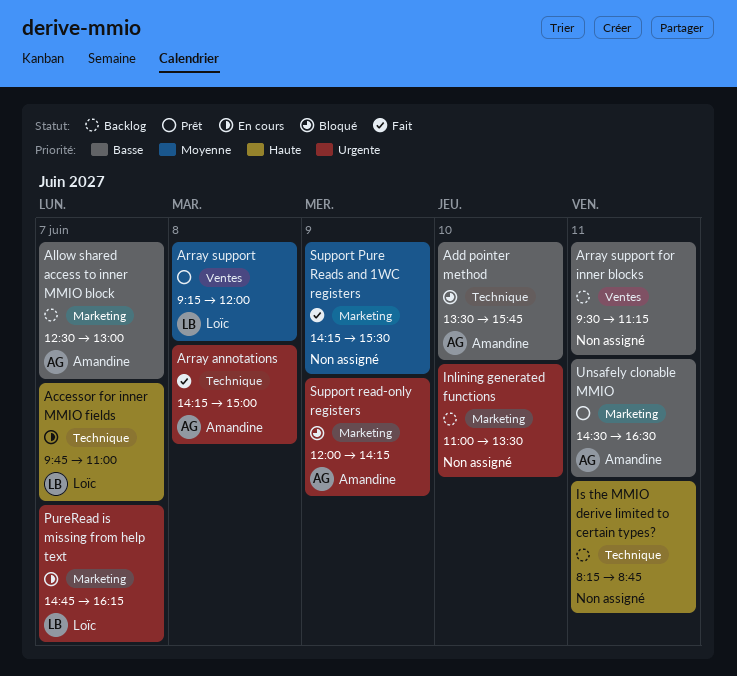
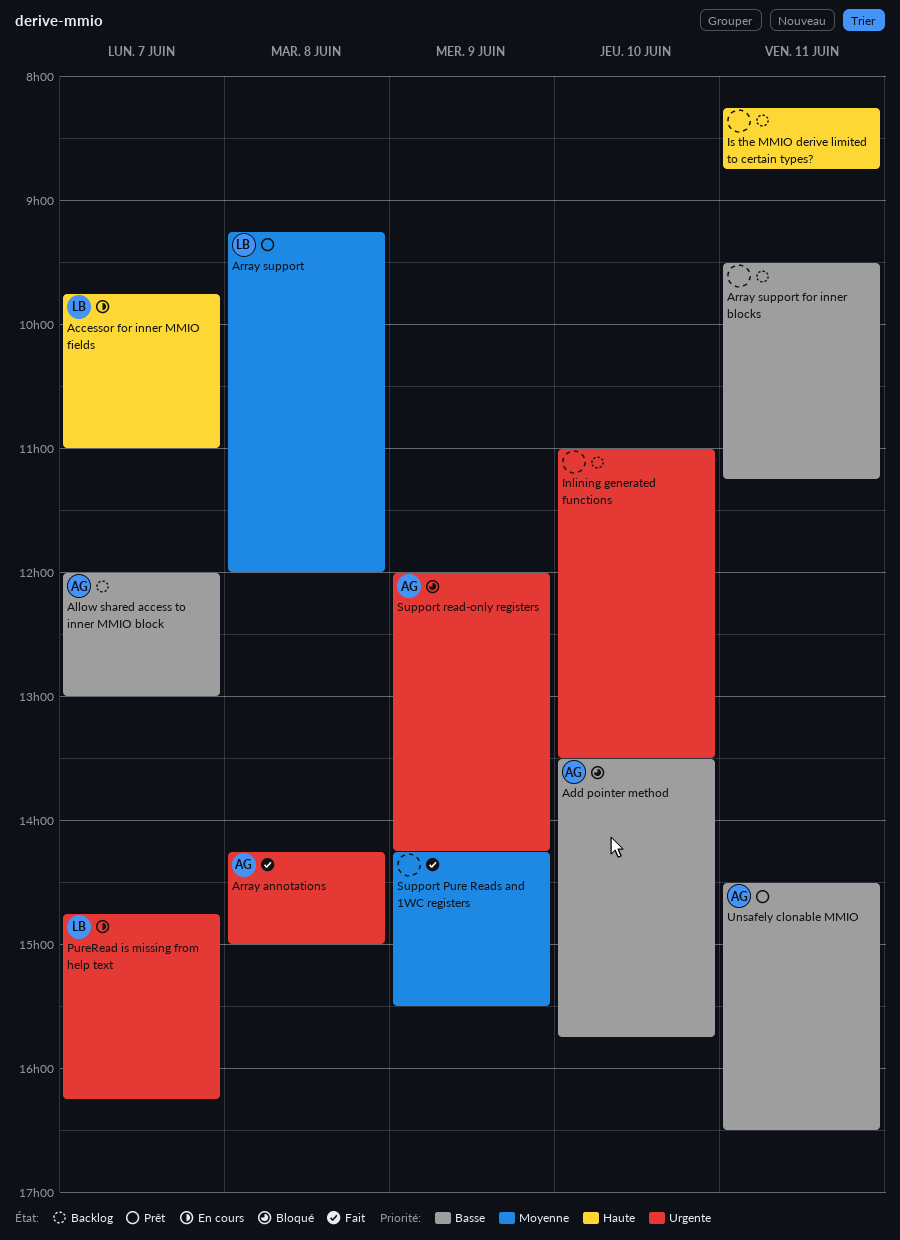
Allow shared access to inner MMIO block, begins: 12:30 -> 12:00

